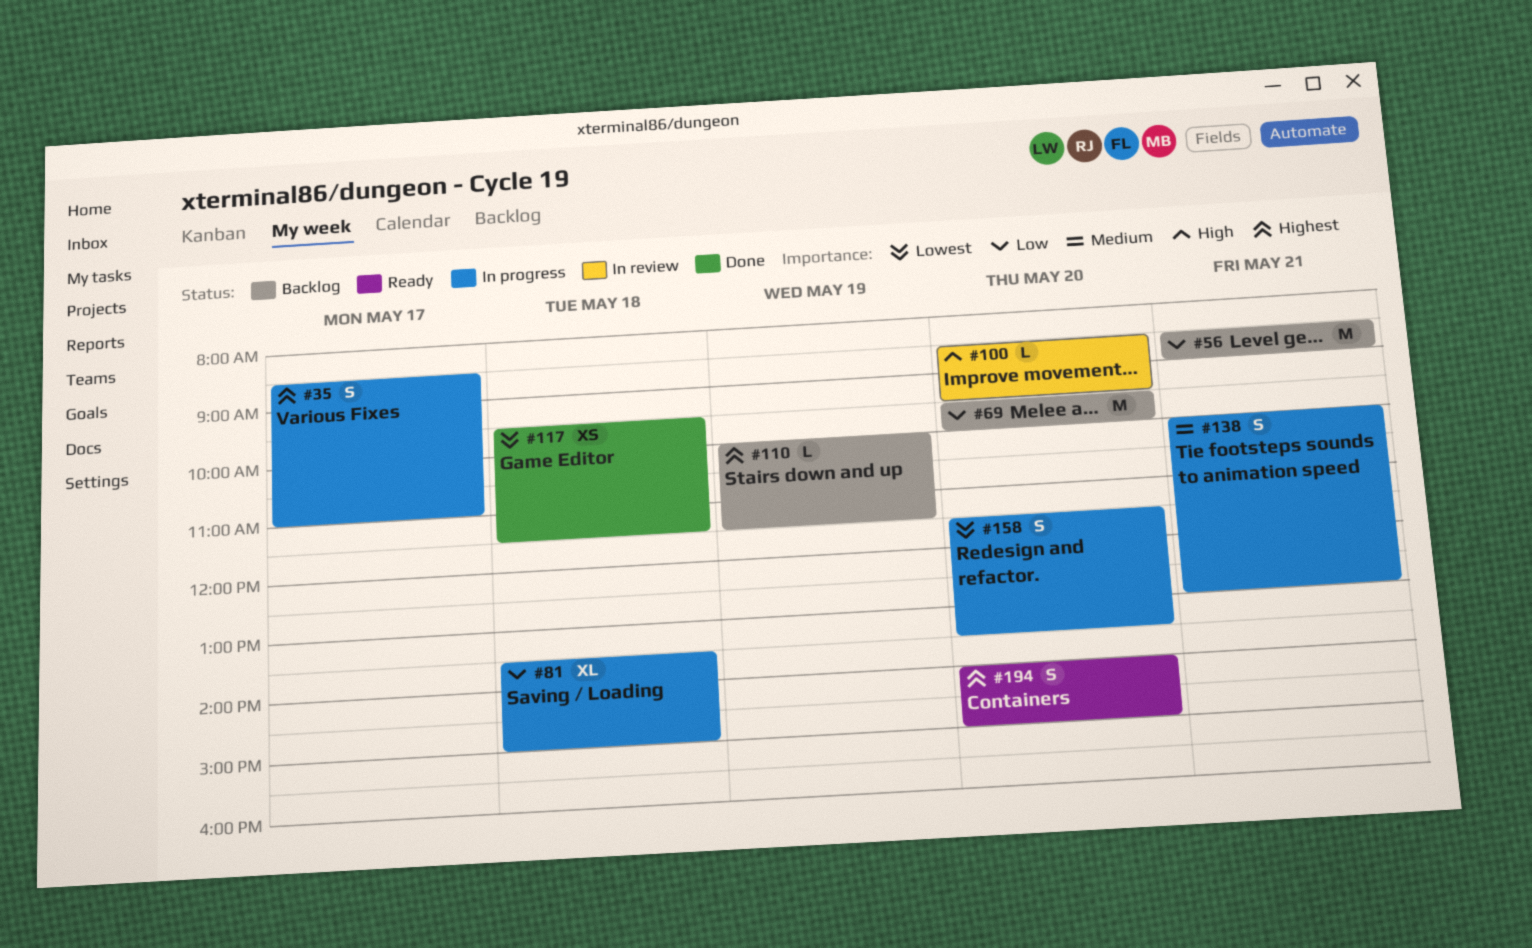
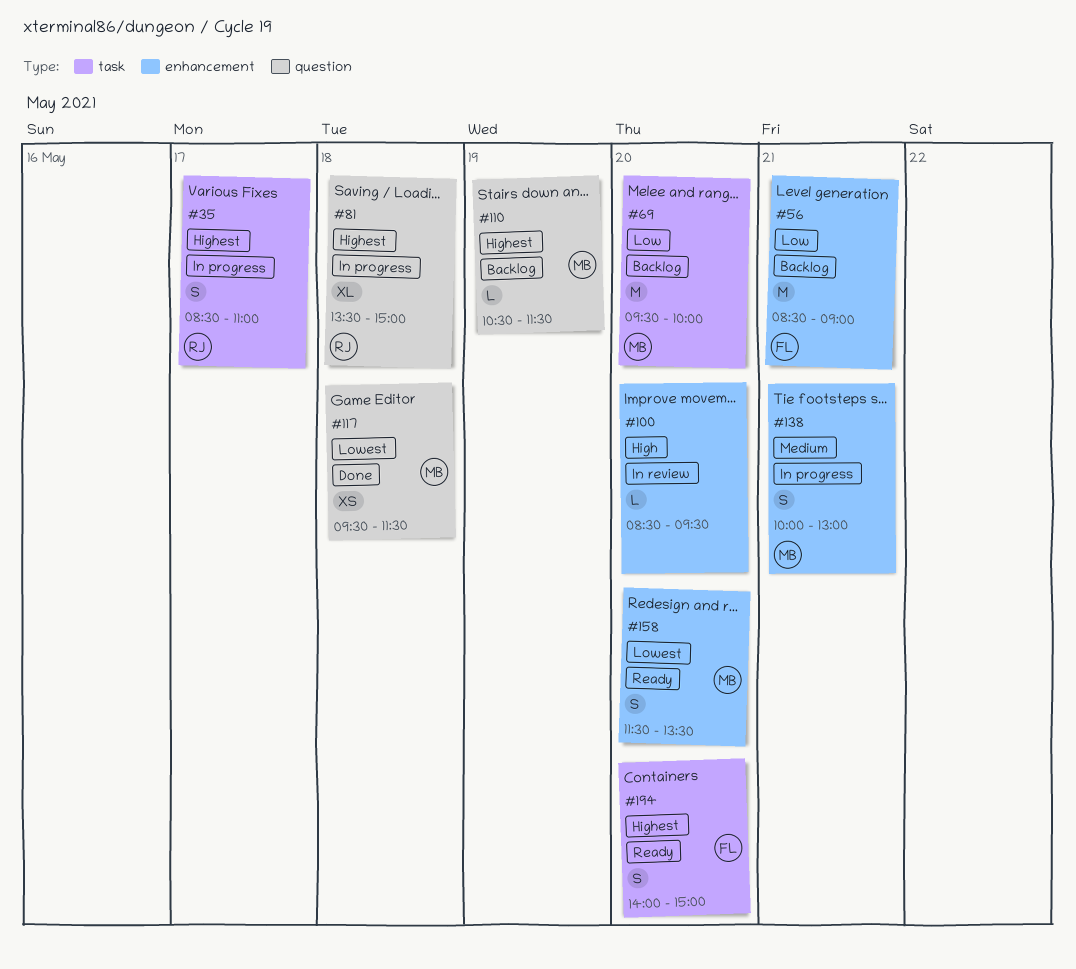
#81, priority: Low -> Highest
#110, begins: 10:00 -> 10:30
#158, status: In progress -> Ready

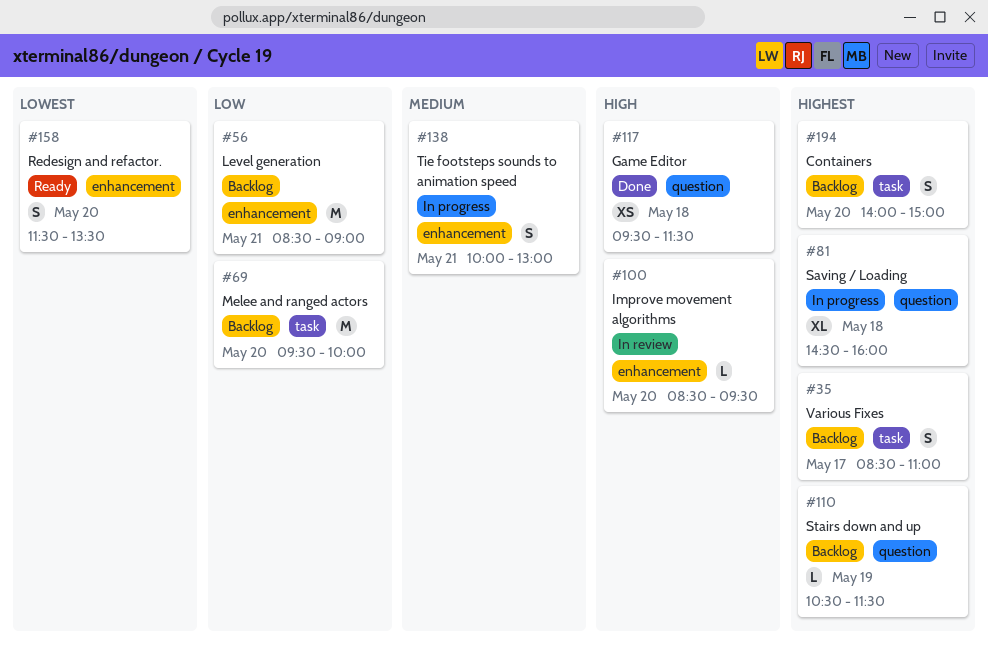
#35, status: In progress -> Backlog
#81, begins: 13:30 -> 14:30
#81, ends: 15:00 -> 16:00
#117, priority: Lowest -> High
#194, status: Ready -> Backlog

